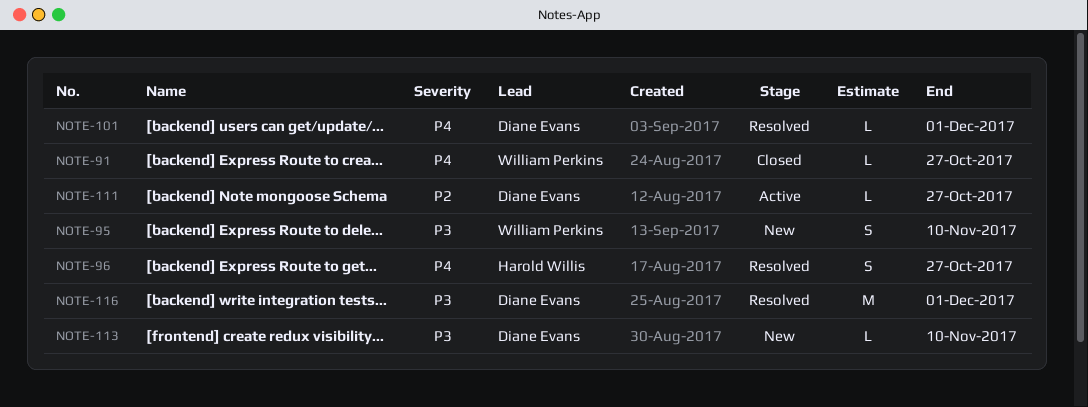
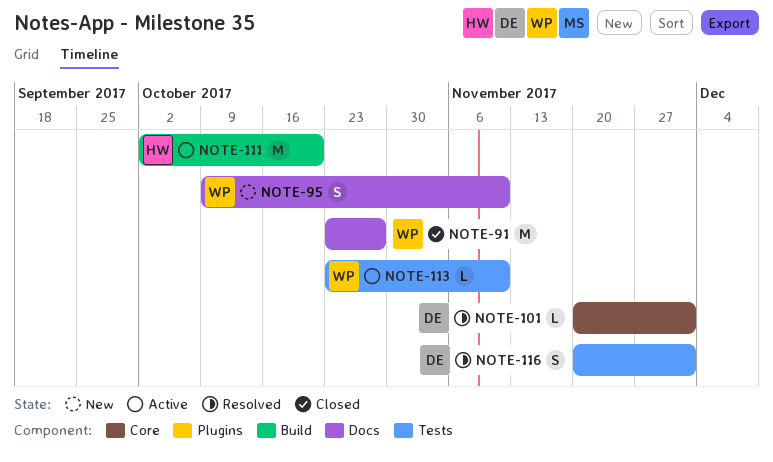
NOTE-91, estimate: L -> M
NOTE-96: present -> none
NOTE-111, owner: Diane Evans -> Harold Willis
NOTE-111, estimate: L -> M
NOTE-111, due: Oct 27 -> Oct 20
NOTE-113, status: New -> Active
NOTE-113, owner: Diane Evans -> William Perkins
NOTE-116, estimate: M -> S

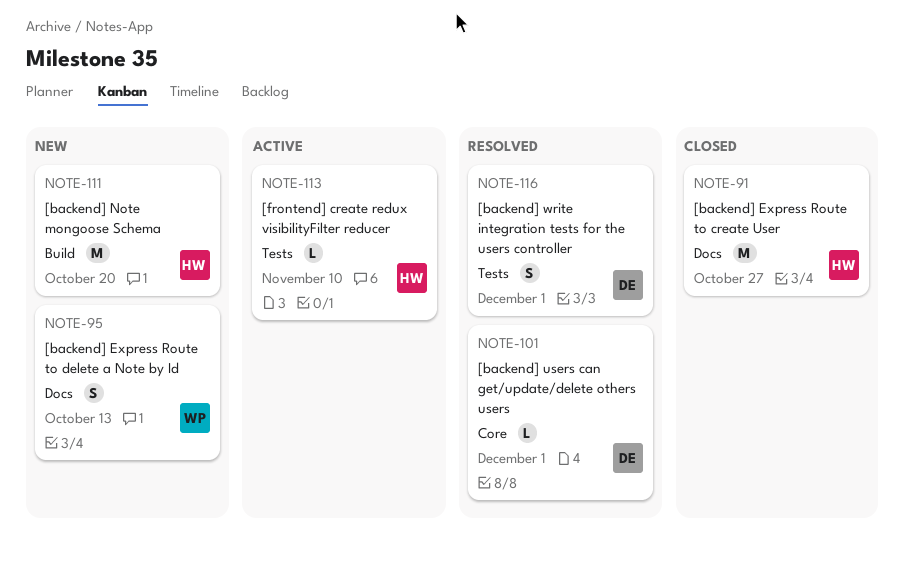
NOTE-91, owner: WP -> HW
NOTE-95, due: Nov 10 -> Oct 13
NOTE-111, status: Active -> New
NOTE-113, owner: WP -> HW

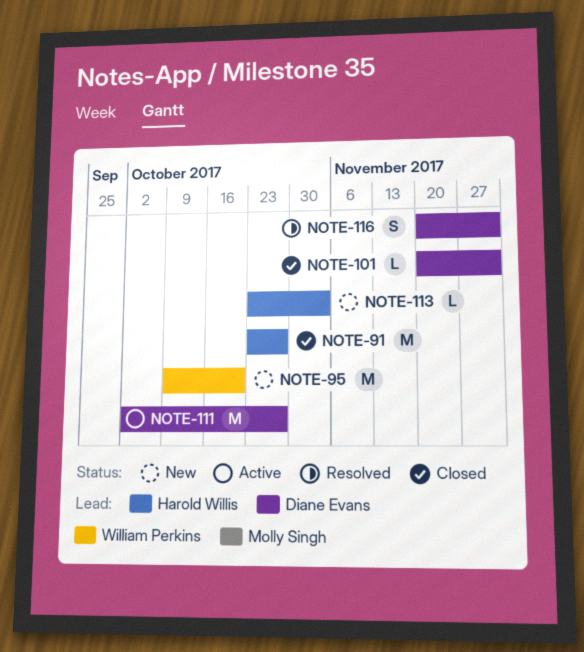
NOTE-95, estimate: S -> M
NOTE-95, due: Oct 13 -> Oct 20
NOTE-101, status: Resolved -> Closed
NOTE-111, status: New -> Active
NOTE-111, owner: Harold Willis -> Diane Evans
NOTE-111, due: Oct 20 -> Oct 27
NOTE-113, status: Active -> New
NOTE-113, due: Nov 10 -> Nov 3

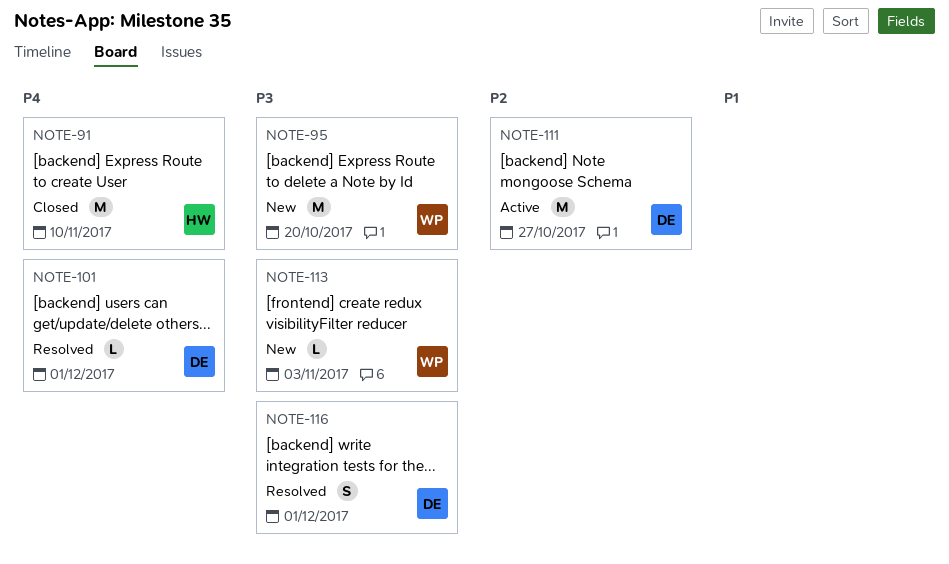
NOTE-91, due: Oct 27 -> Nov 10
NOTE-101, status: Closed -> Resolved
NOTE-113, owner: Harold Willis -> William Perkins

